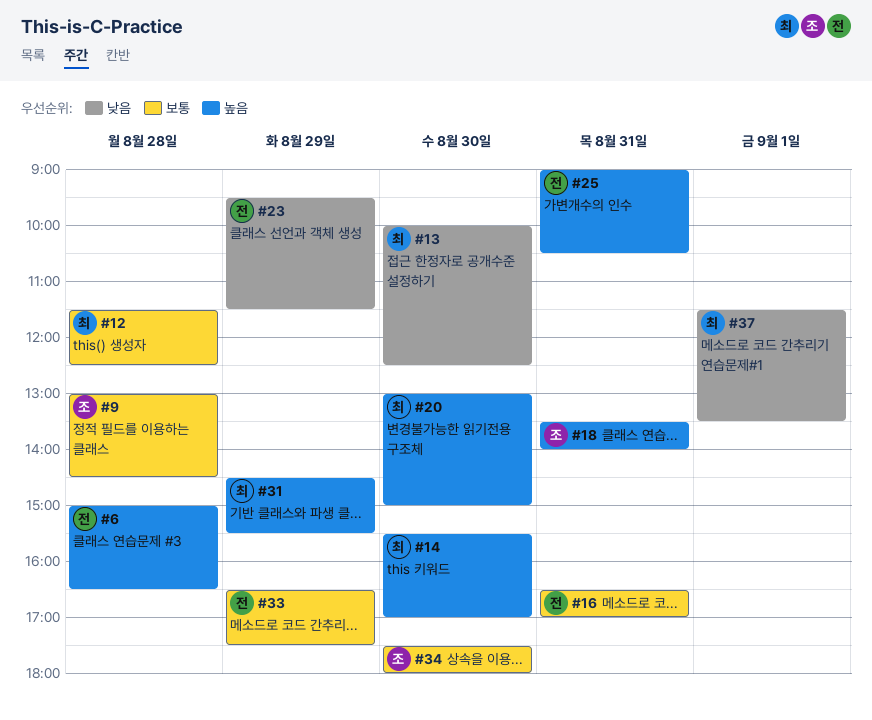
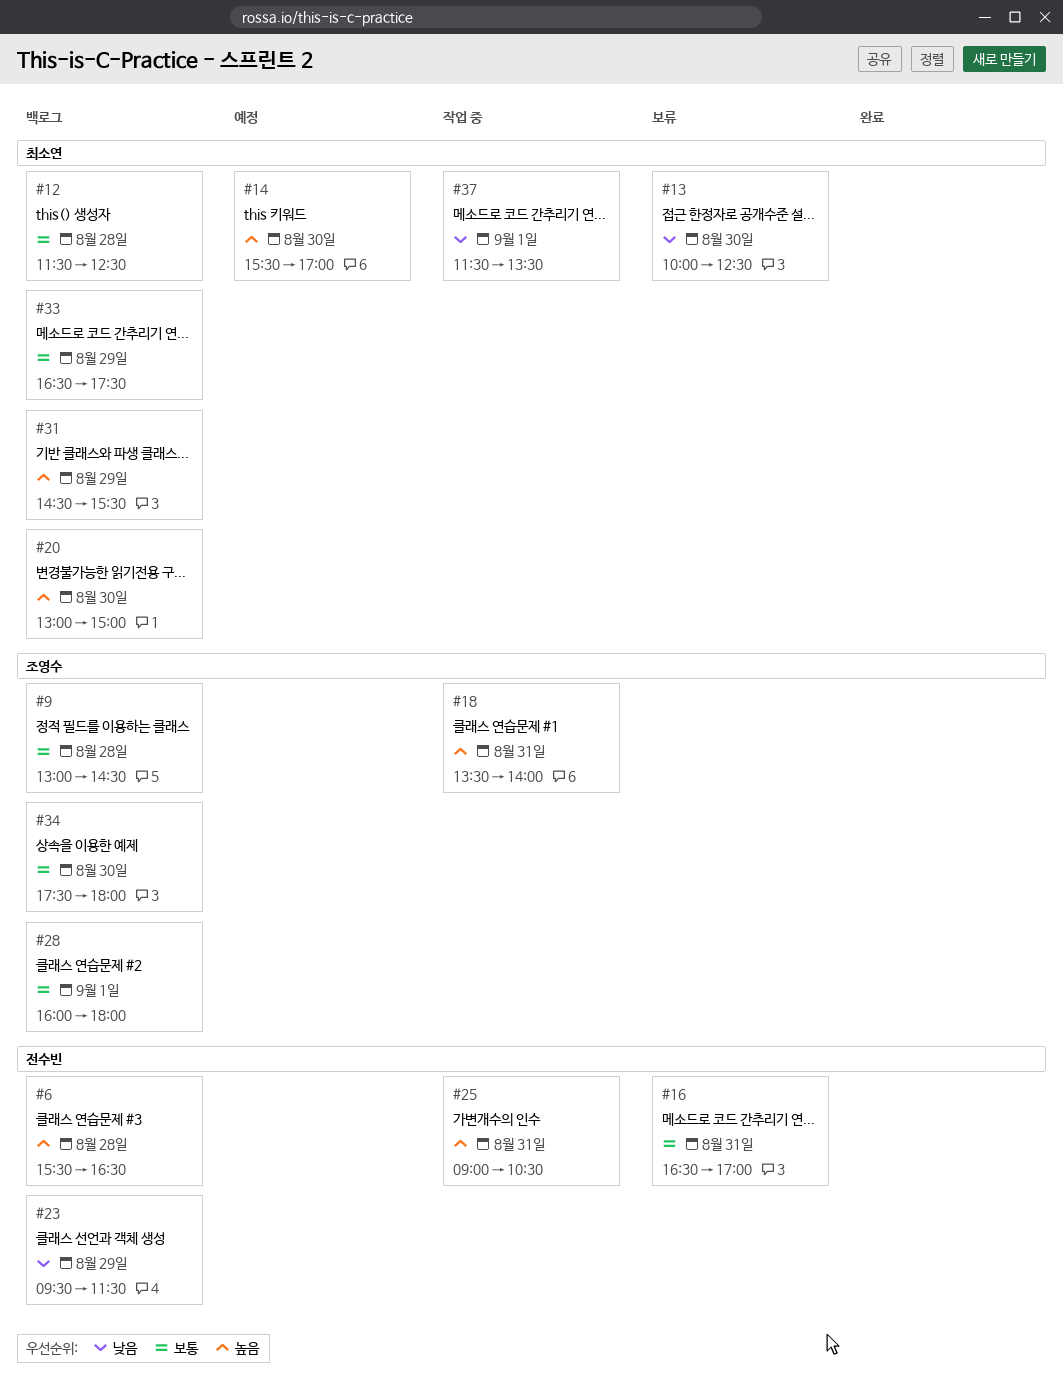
#6, begins: 15:00 -> 15:30
#28: none -> present
#33, owner: 전수빈 -> 최소연

